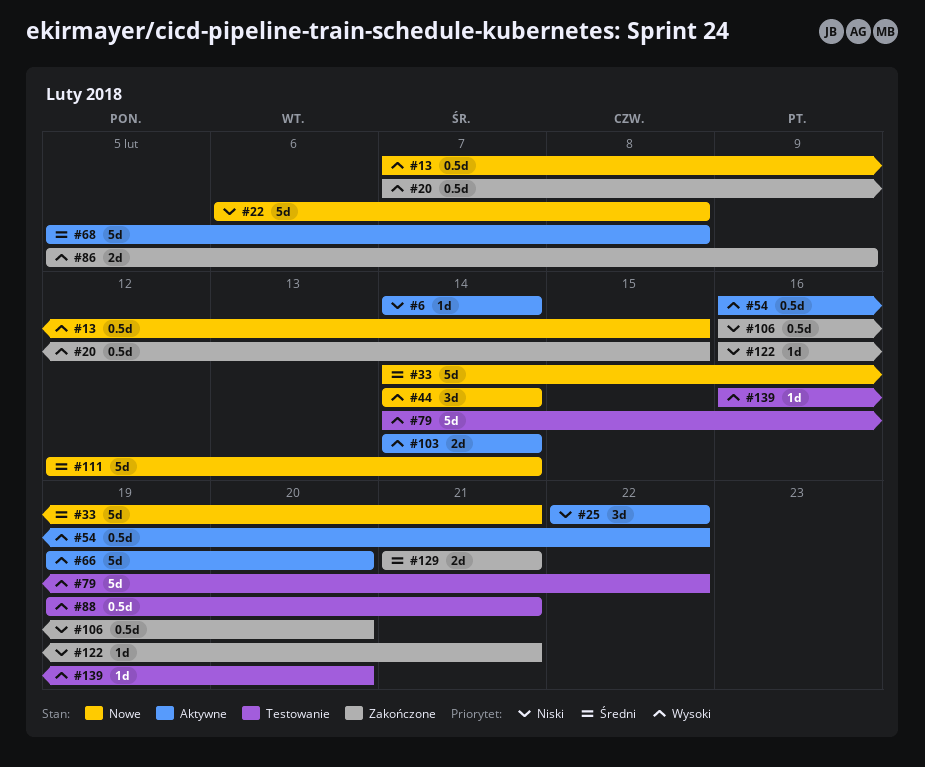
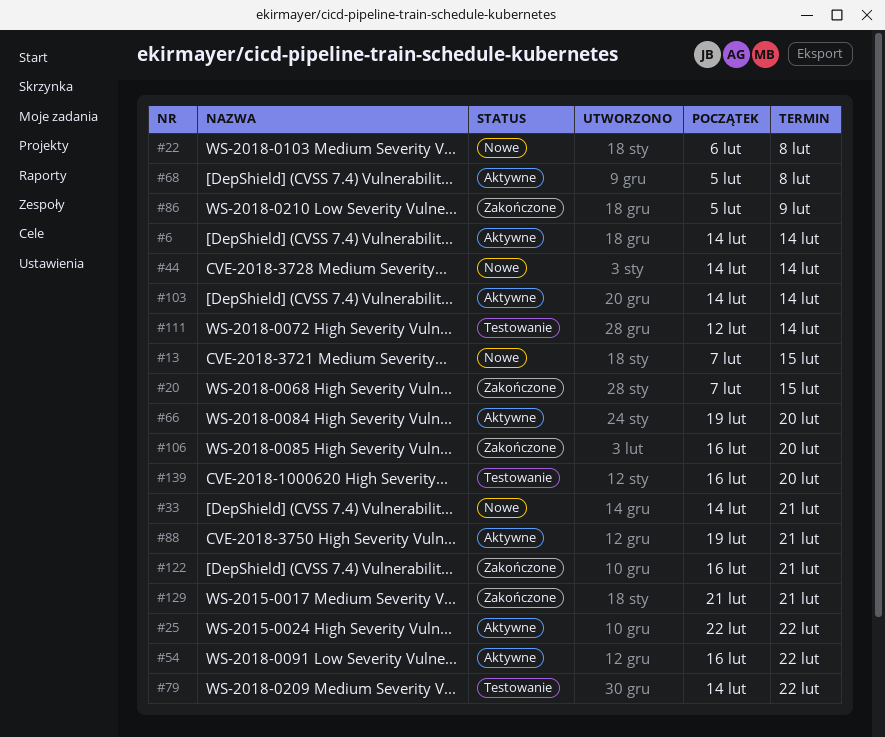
#88, status: Testowanie -> Aktywne
#111, status: Nowe -> Testowanie

